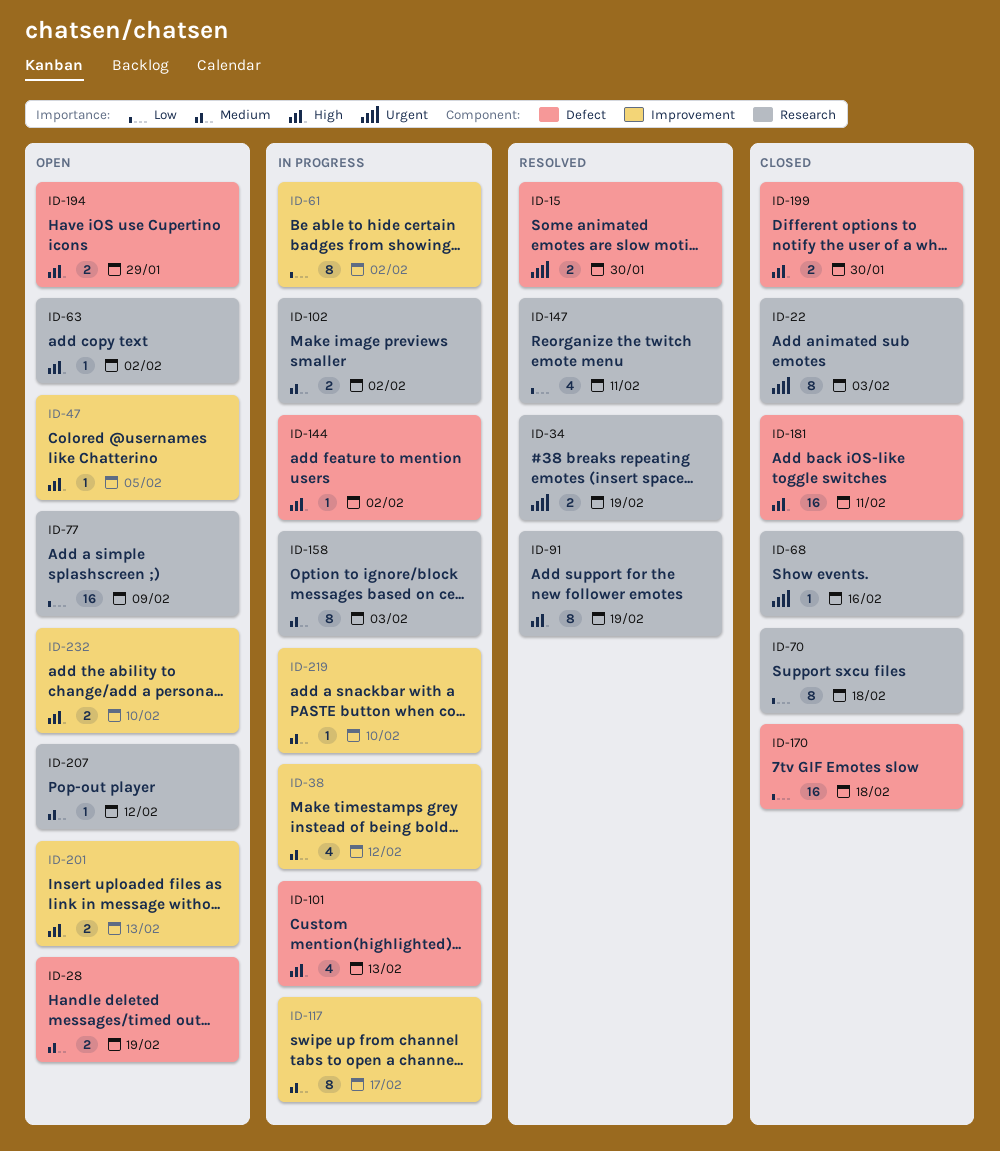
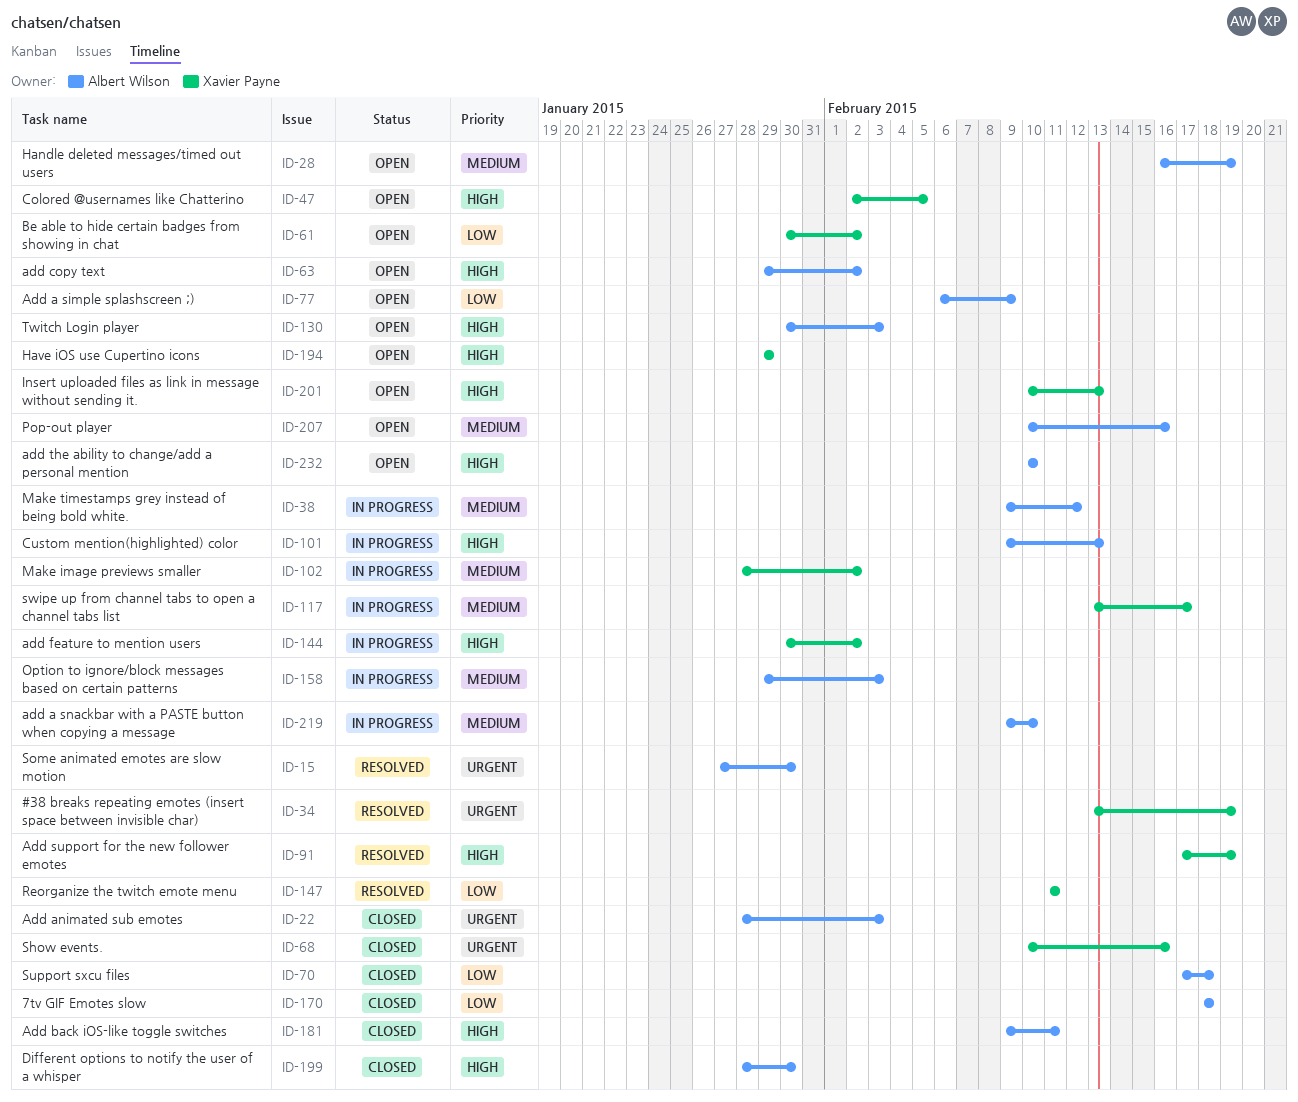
ID-61, status: In progress -> Open
ID-130: none -> present
ID-207, due: Feb 12 -> Feb 16

